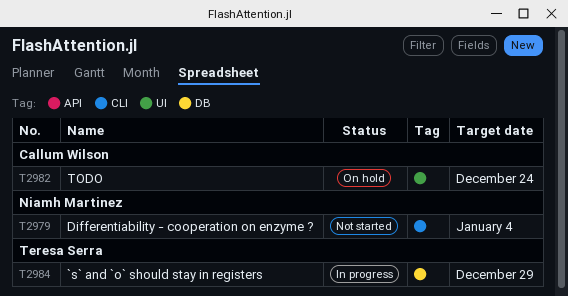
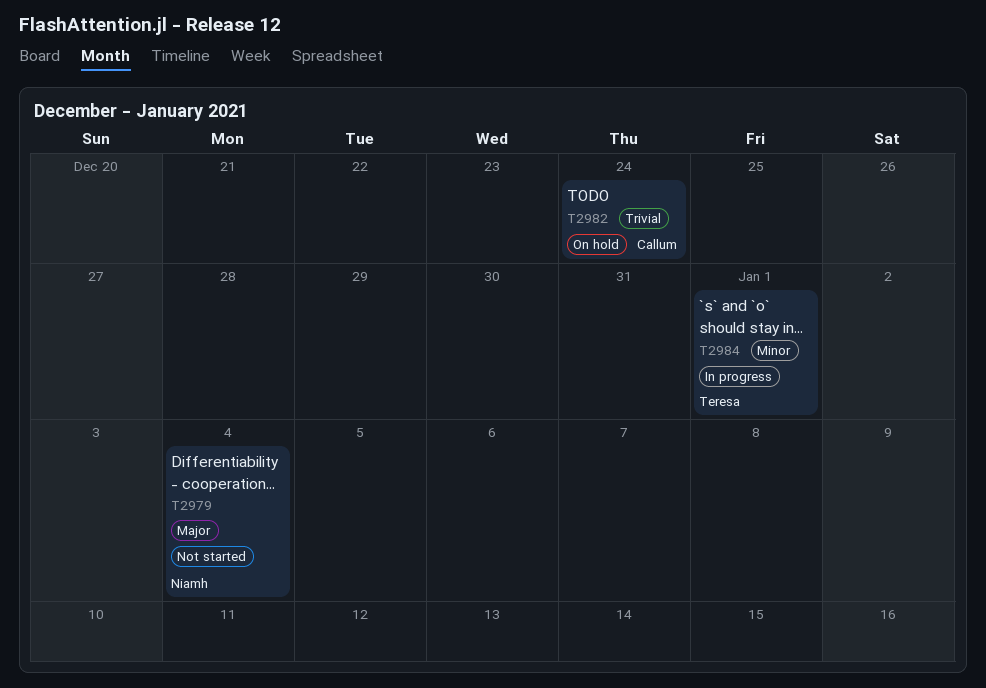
T2984, due: Dec 29 -> Jan 1

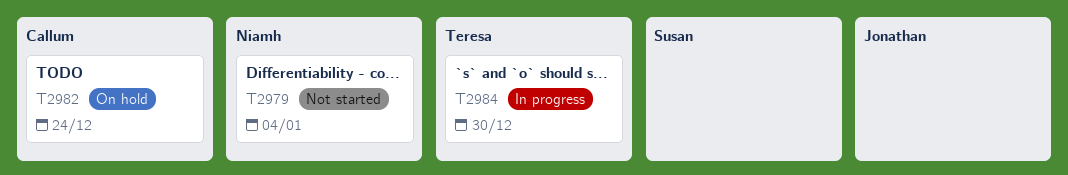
T2984, due: Jan 1 -> Dec 30

